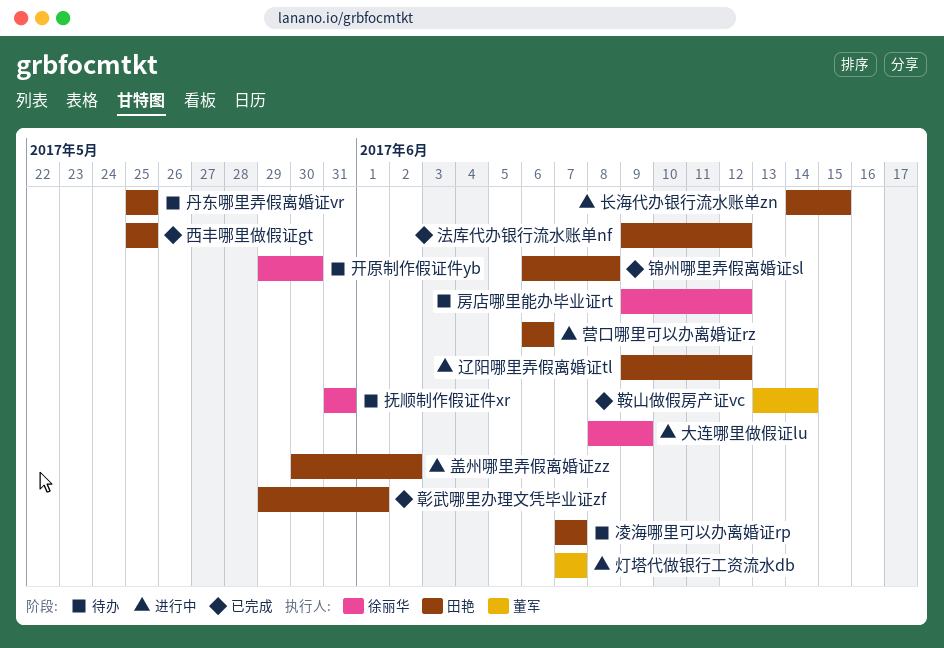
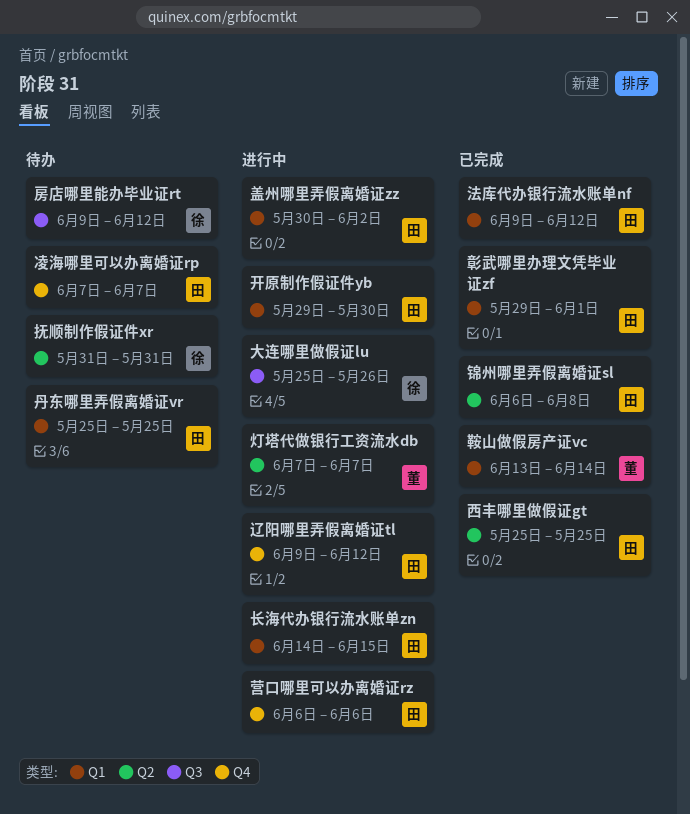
大连哪里做假证lu, start: Jun 8 -> May 25
大连哪里做假证lu, due: Jun 9 -> May 26
开原制作假证件yb, status: 待办 -> 进行中
开原制作假证件yb, owner: 徐丽华 -> 田艳

